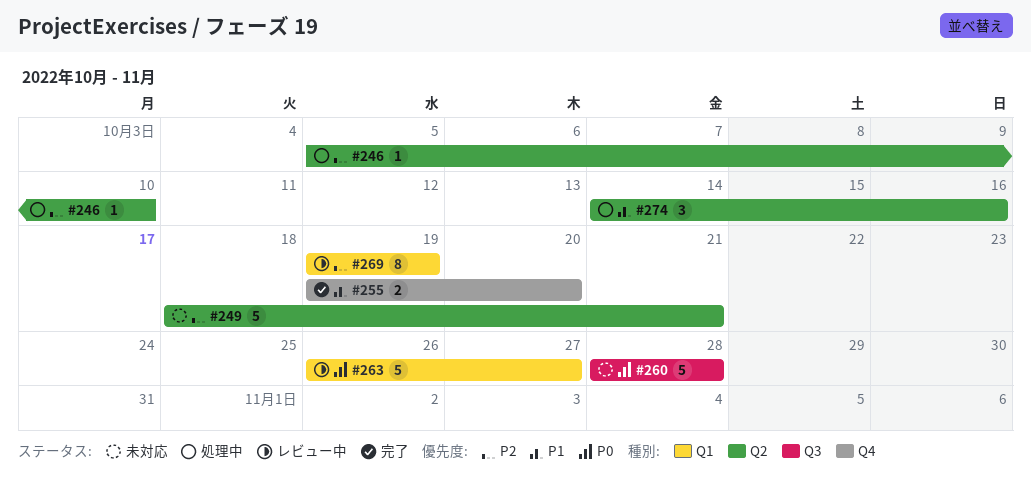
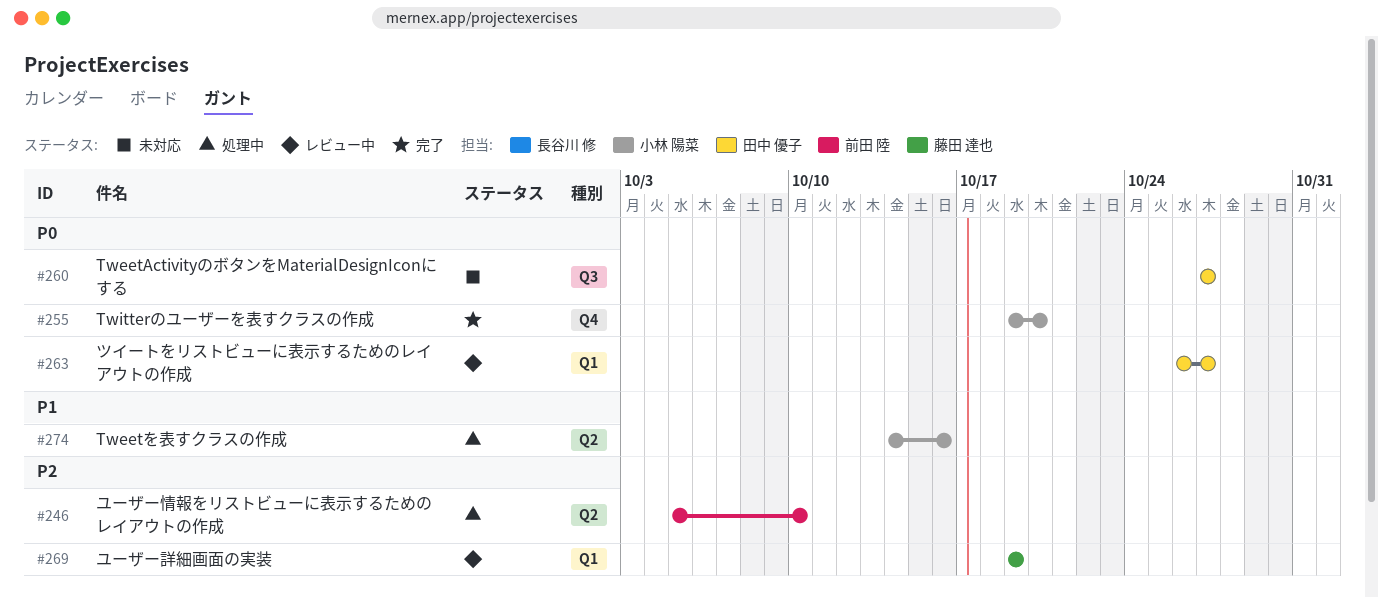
#249: present -> none
#255, priority: P1 -> P0
#260, start: Oct 28 -> Oct 27
#260, due: Oct 28 -> Oct 27

